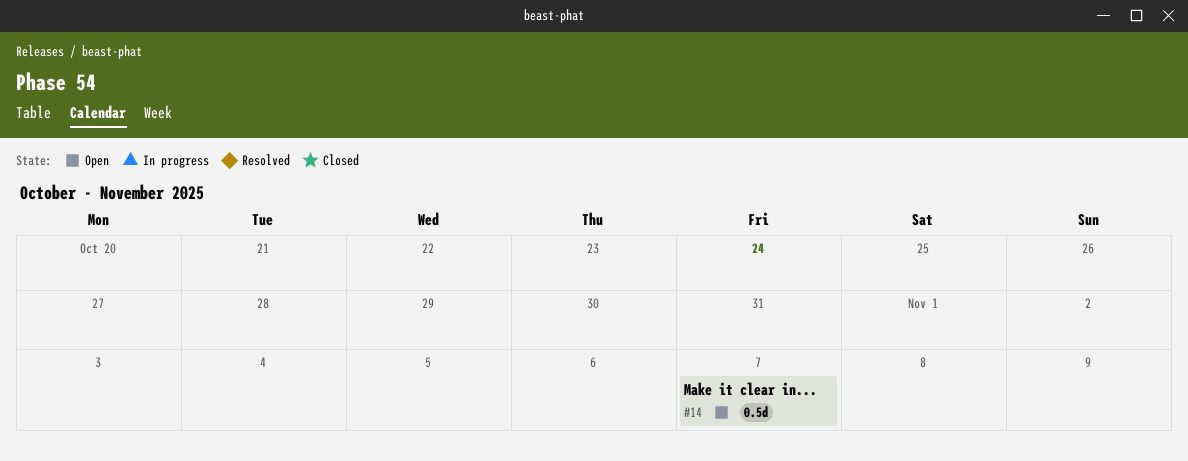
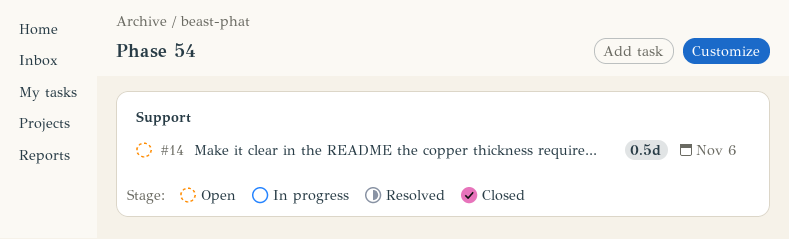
#14, due: Nov 7 -> Nov 6

